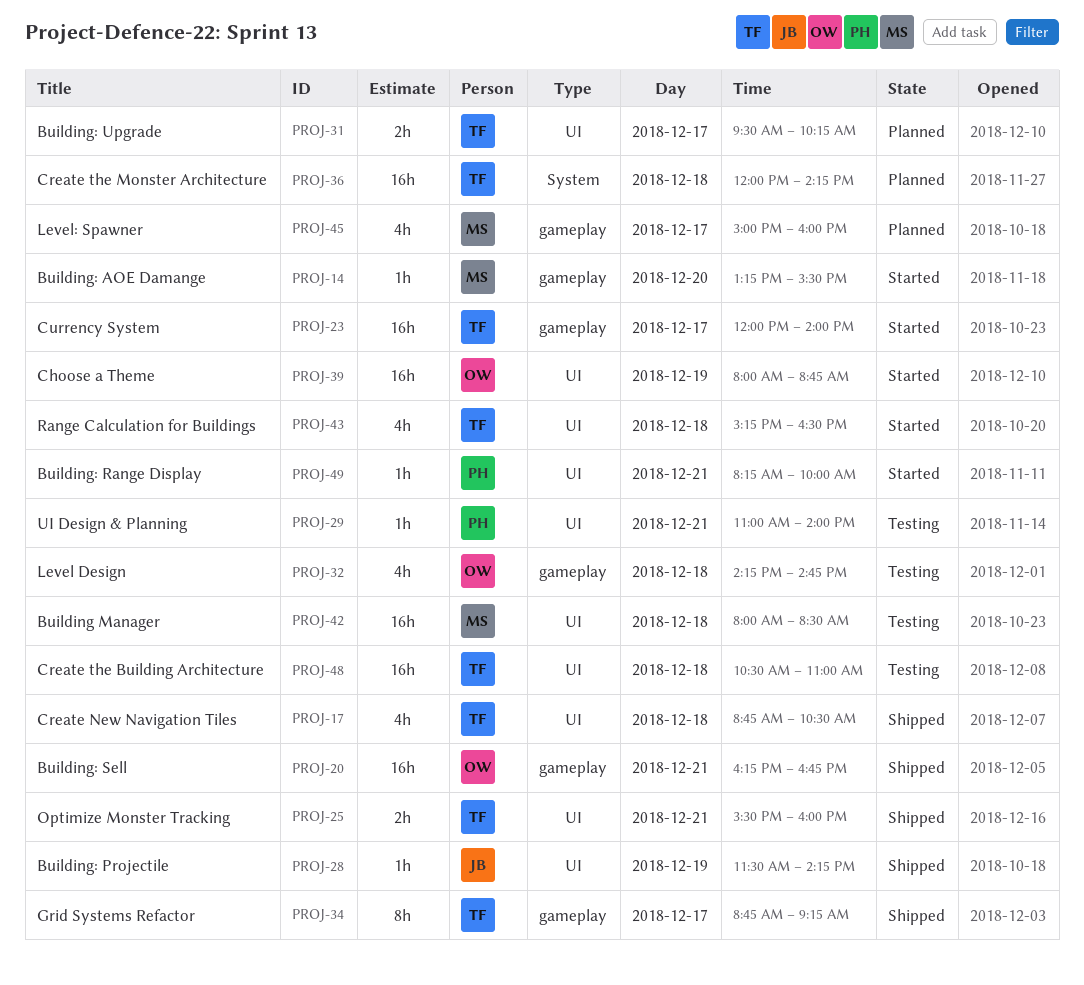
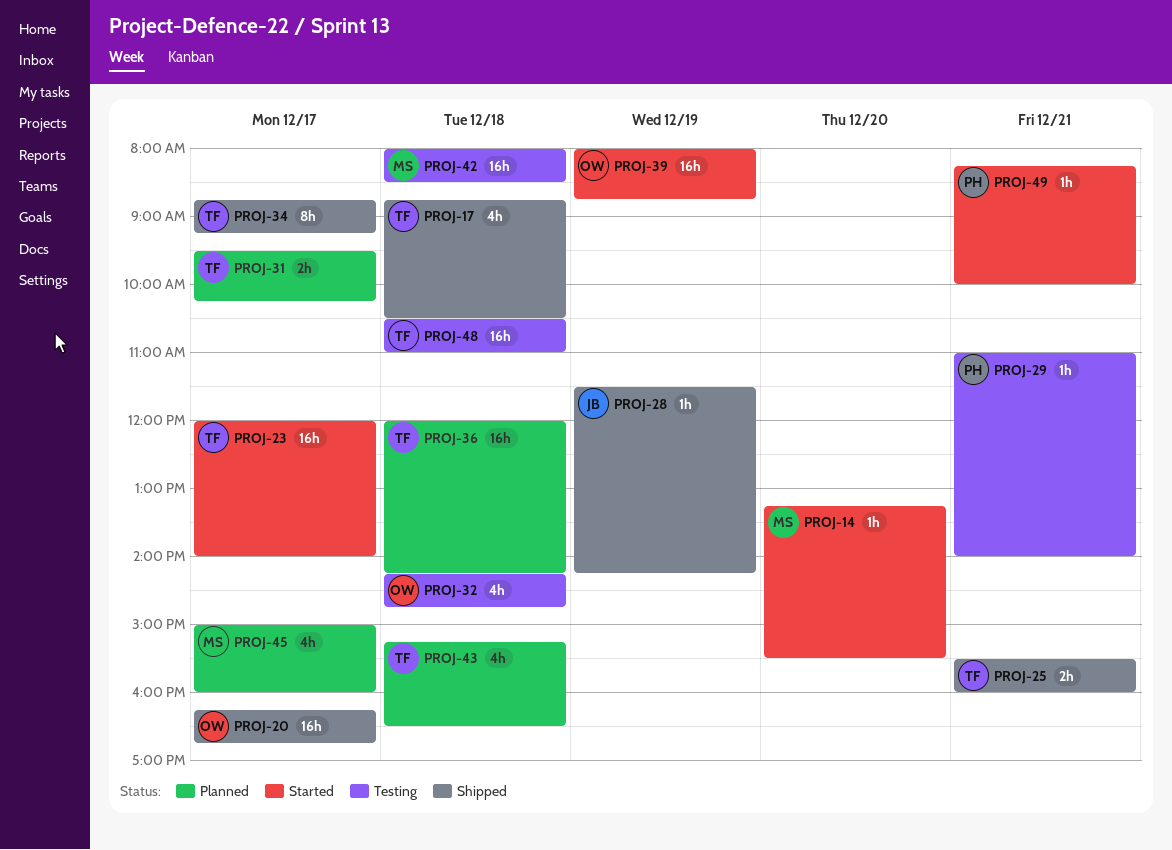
PROJ-20, day: Dec 21 -> Dec 17
PROJ-43, status: Started -> Planned

